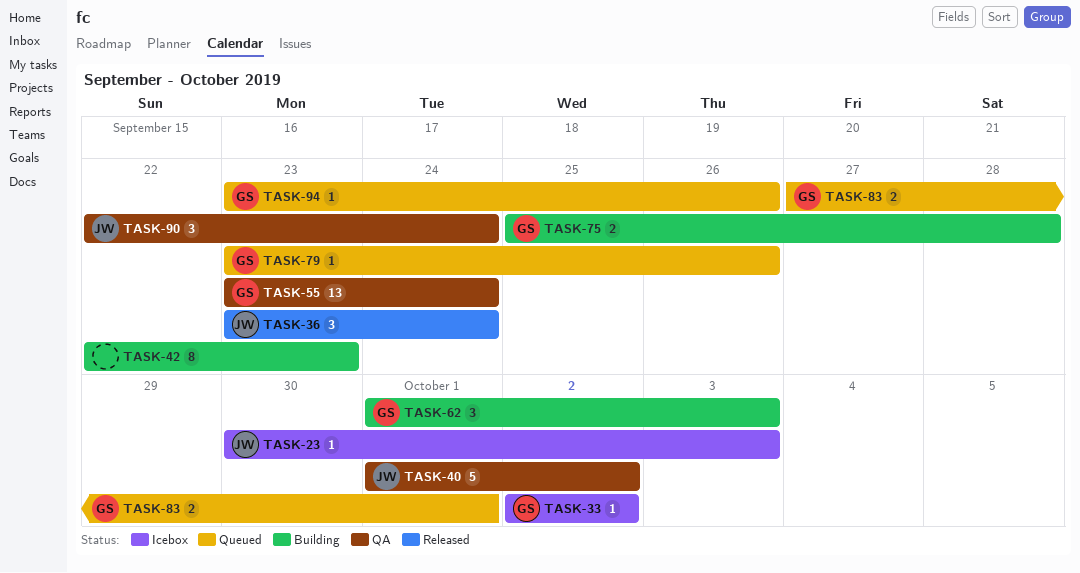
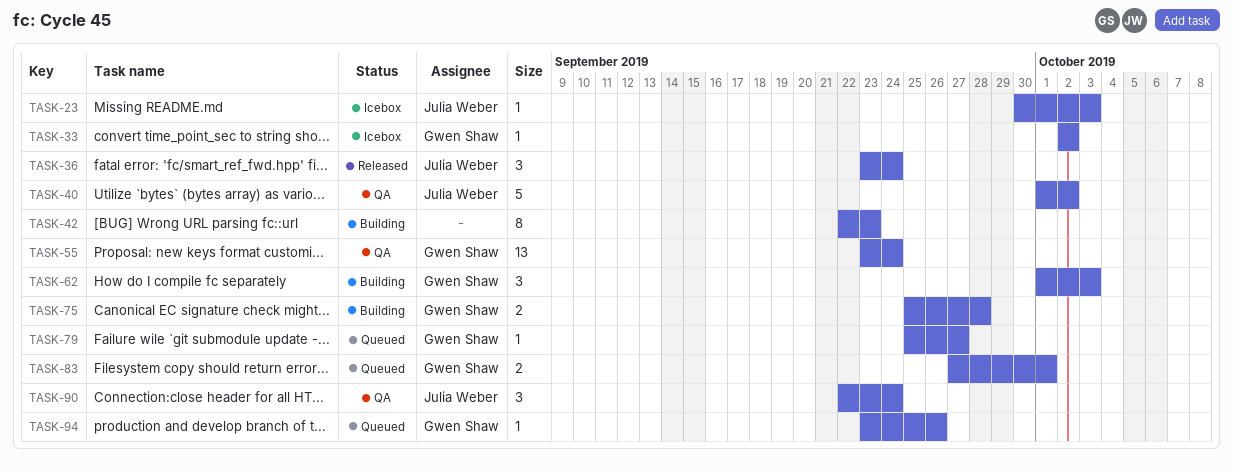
TASK-79, start: Sep 23 -> Sep 25
TASK-79, due: Sep 26 -> Sep 27

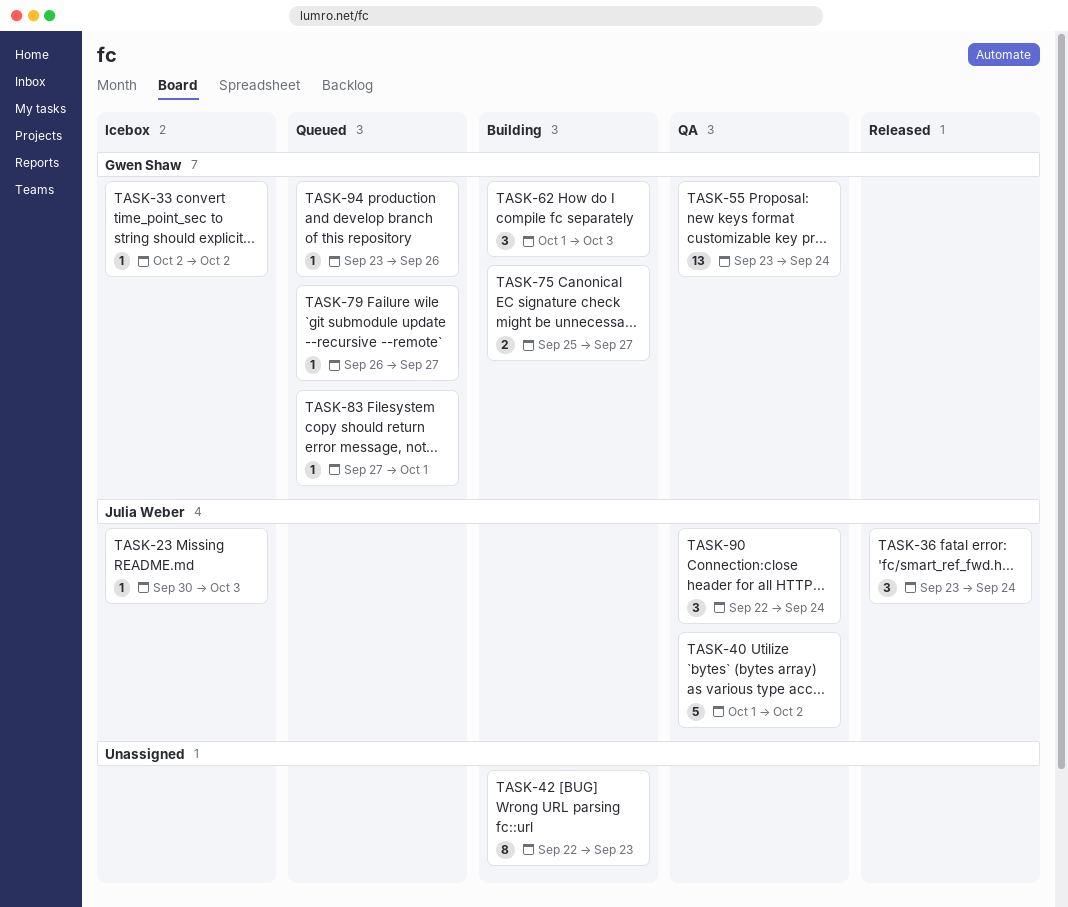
TASK-75, due: Sep 28 -> Sep 27
TASK-79, start: Sep 25 -> Sep 26
TASK-83, estimate: 2 -> 1

